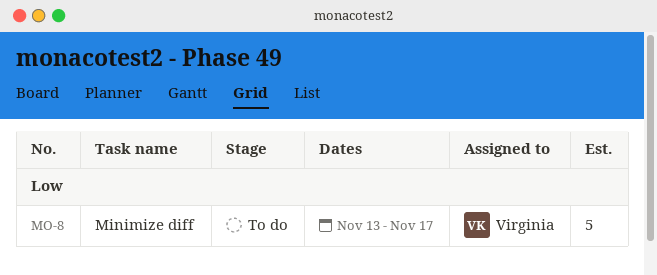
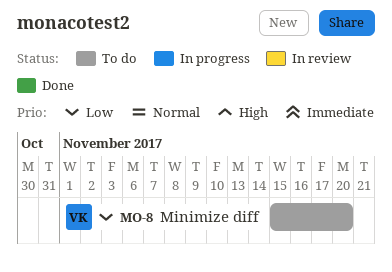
MO-8, start: Nov 13 -> Nov 15
MO-8, due: Nov 17 -> Nov 20

